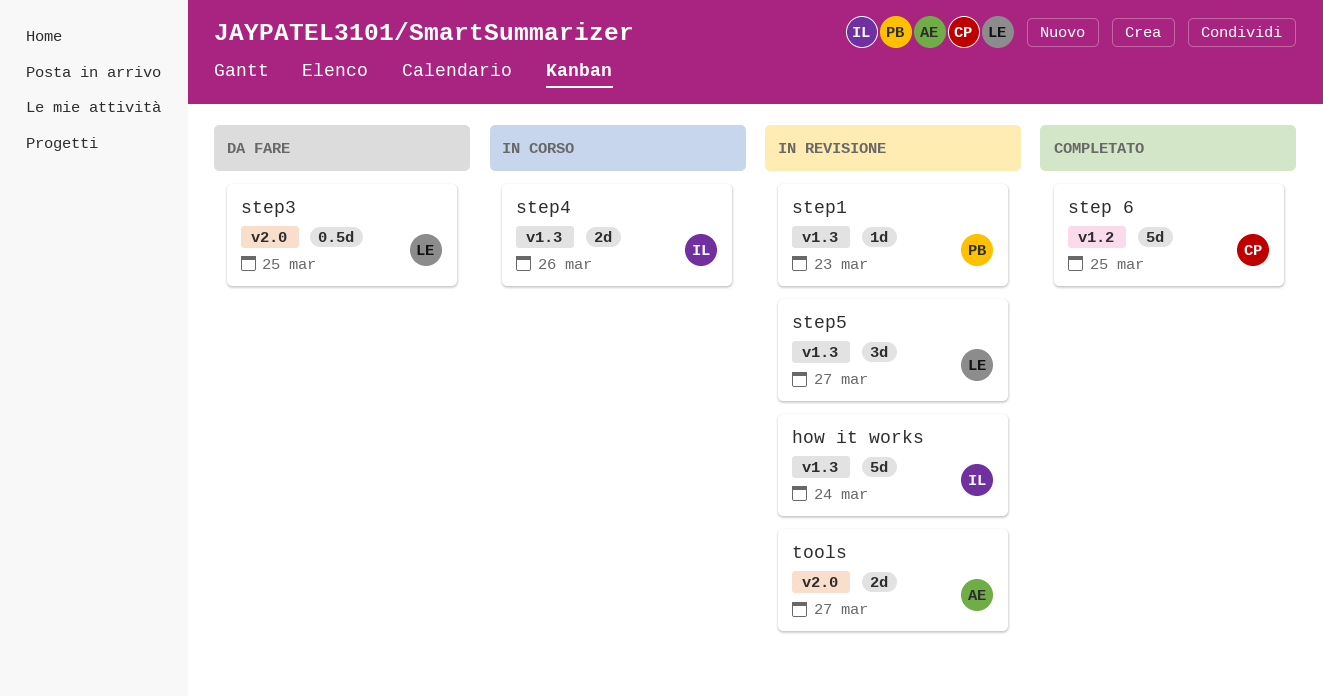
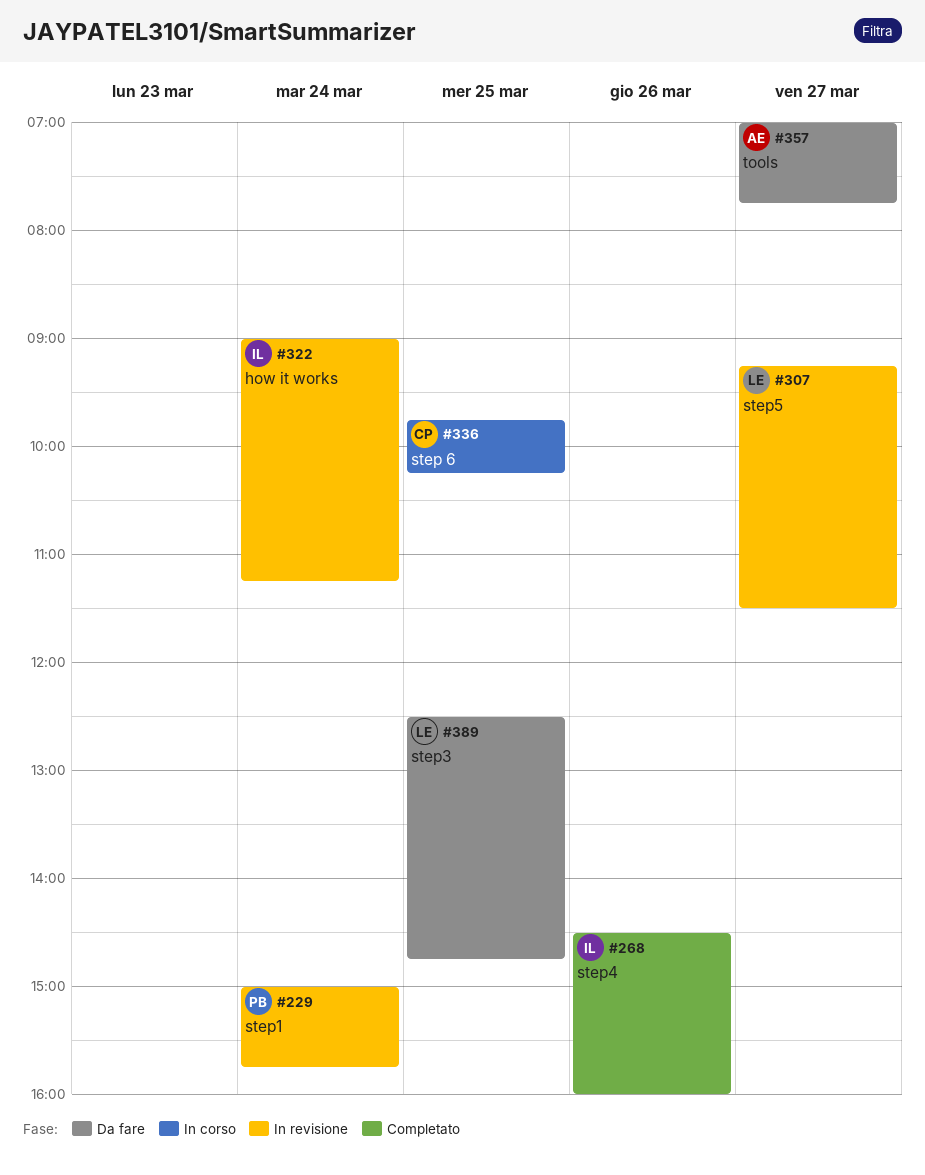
step 6, status: Completato -> In corso
step1, day: Mar 23 -> Mar 24
step4, status: In corso -> Completato
tools, status: In revisione -> Da fare

